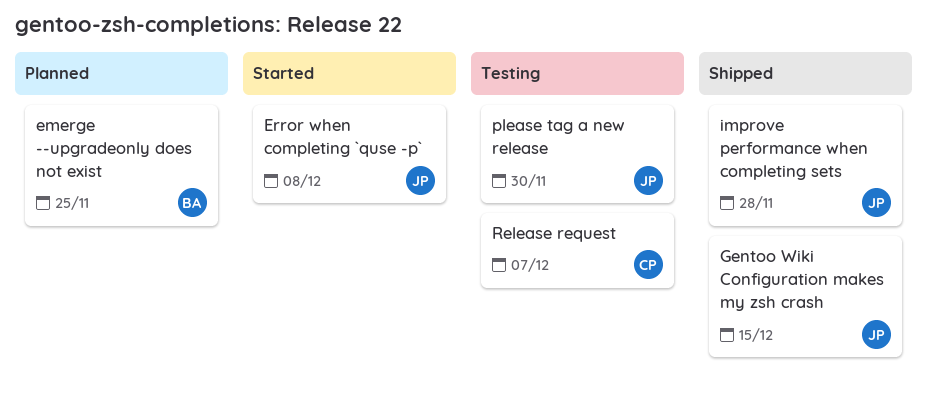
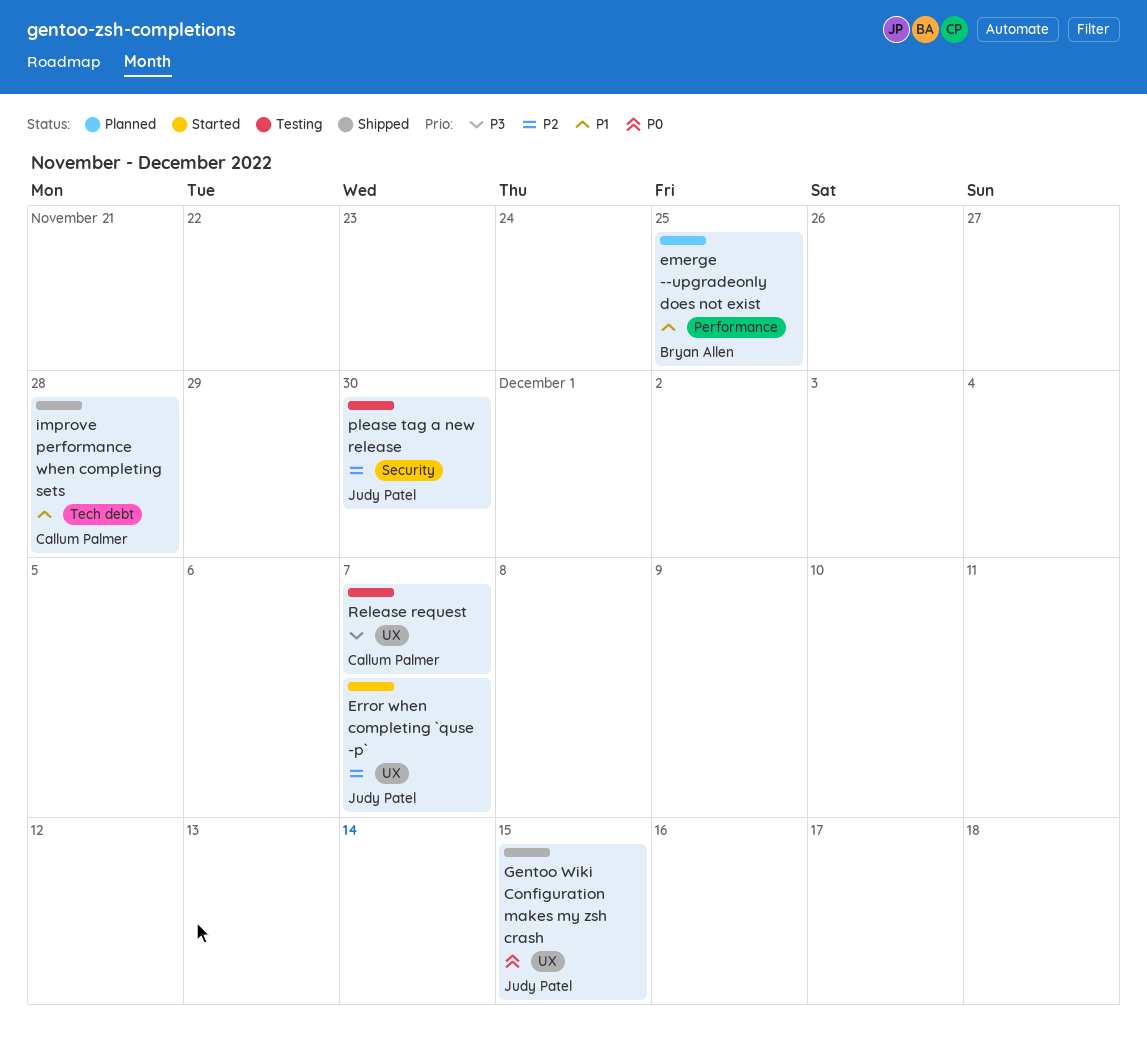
Error when completing `quse -p`, due: Dec 8 -> Dec 7
improve performance when completing sets, owner: Judy Patel -> Callum Palmer

